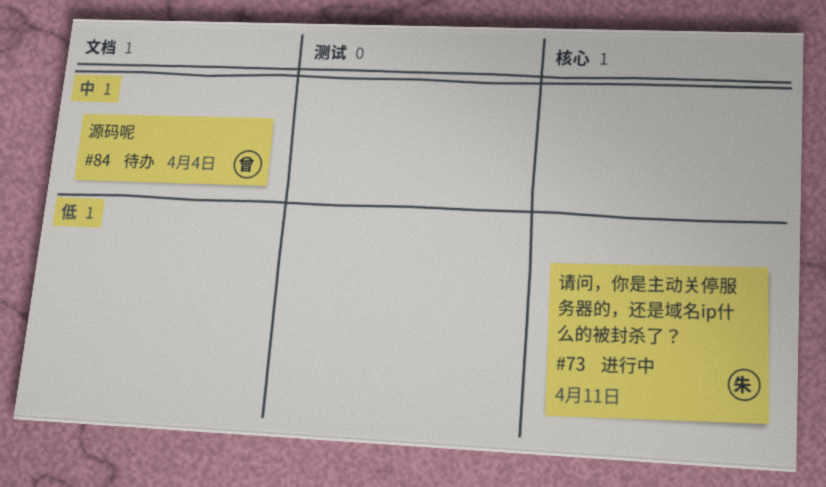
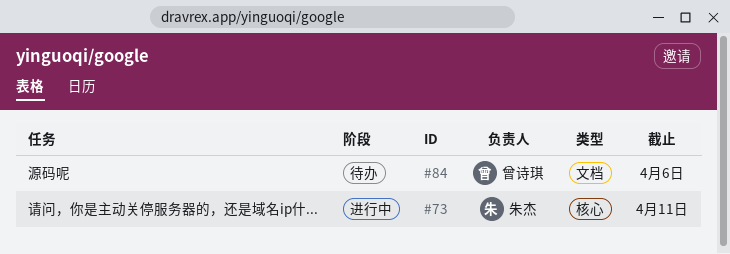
#84, due: Apr 4 -> Apr 6

